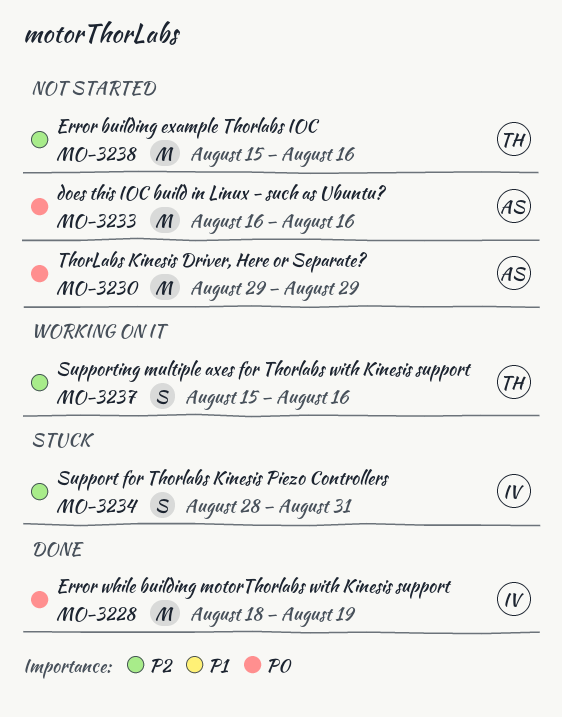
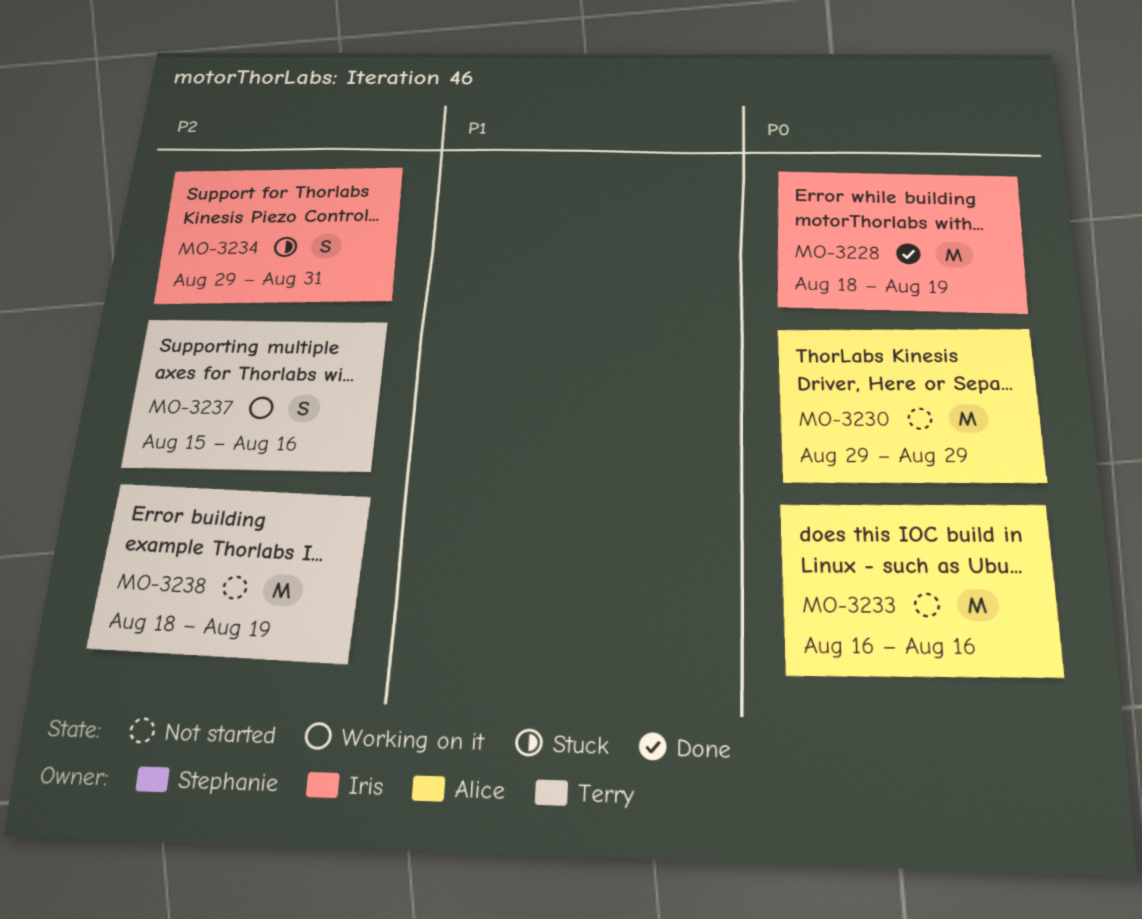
MO-3234, start: Aug 28 -> Aug 29
MO-3238, start: Aug 15 -> Aug 18
MO-3238, due: Aug 16 -> Aug 19

